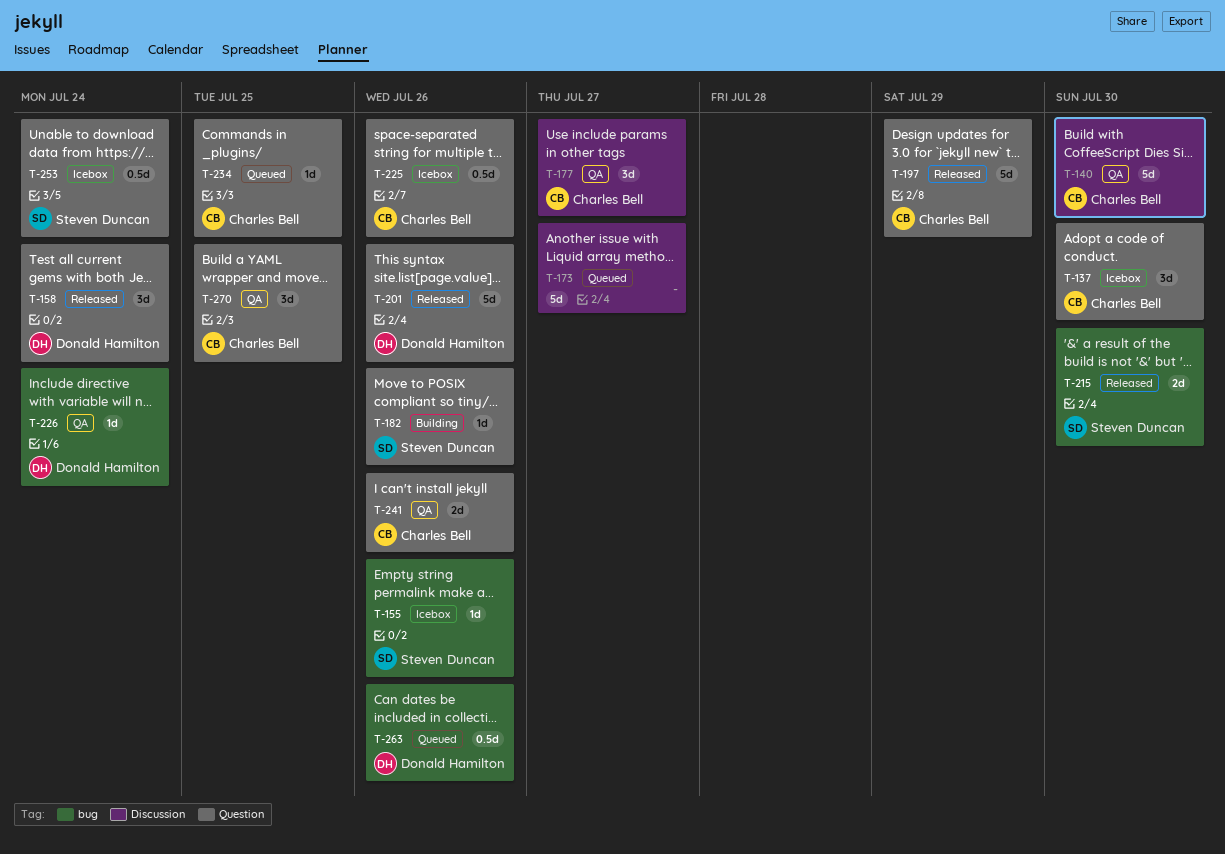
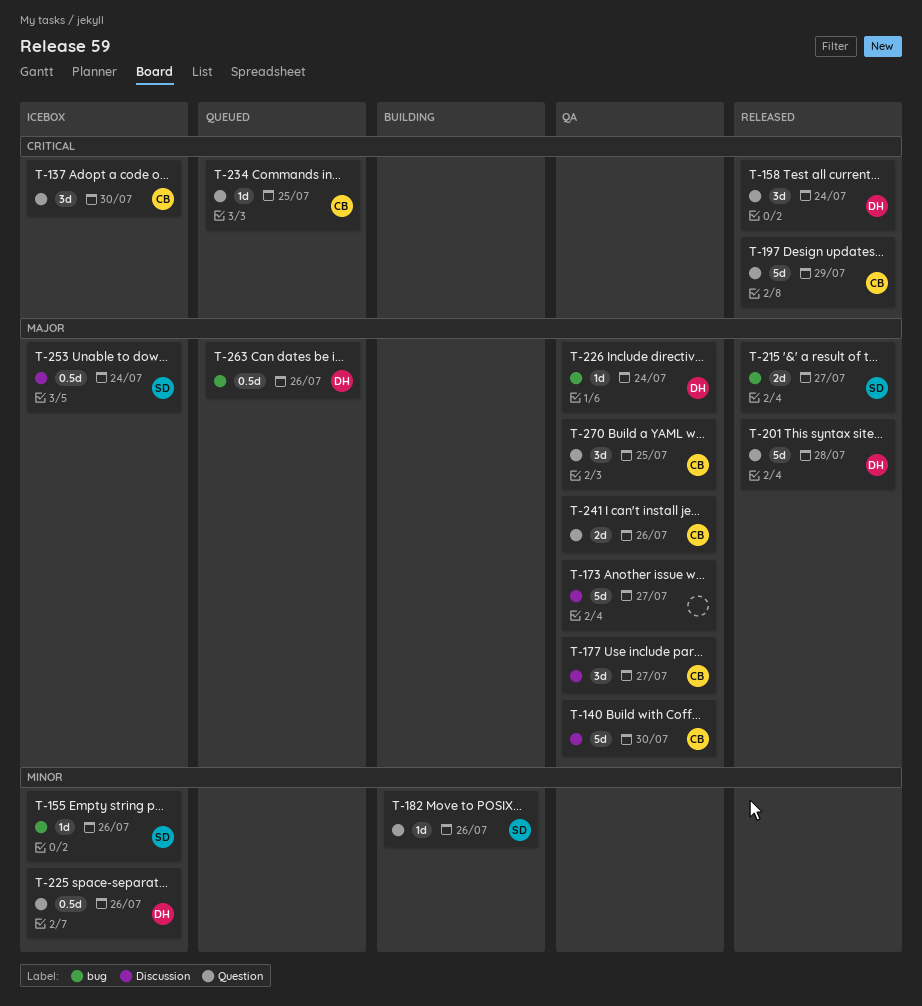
T-173, status: Queued -> QA
T-201, due: Jul 26 -> Jul 28
T-215, due: Jul 30 -> Jul 27
T-225, owner: Charles Bell -> Donald Hamilton
T-253, label: Question -> Discussion

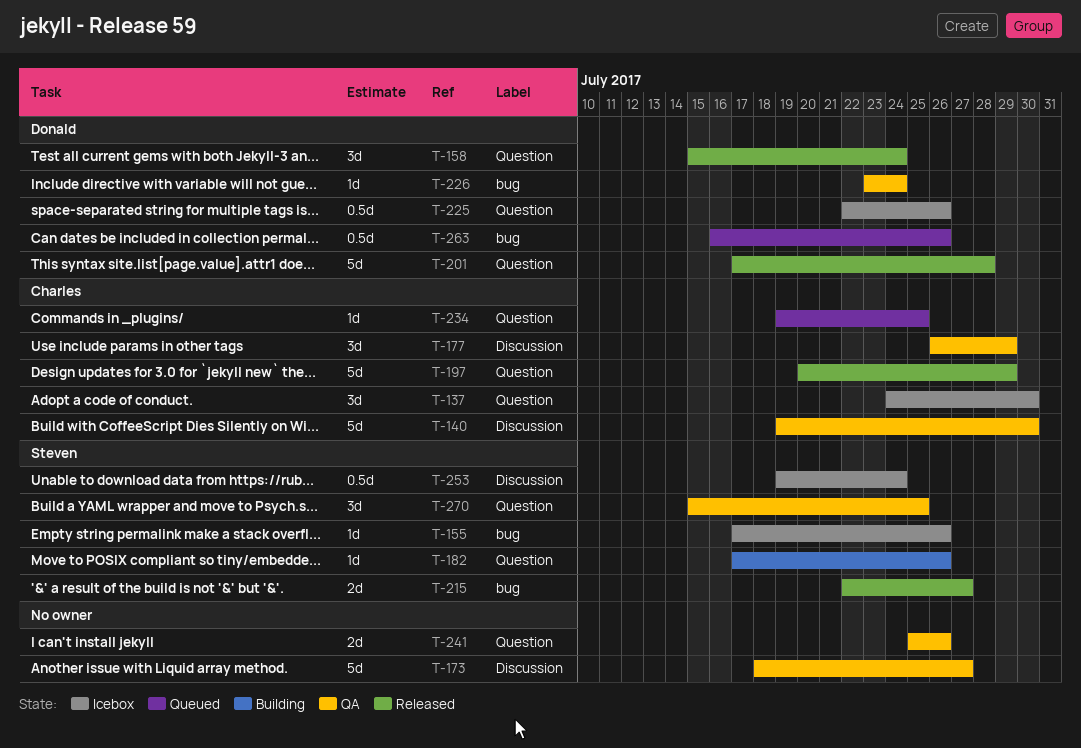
T-177, due: Jul 27 -> Jul 29
T-241, owner: Charles -> none
T-270, owner: Charles -> Steven

